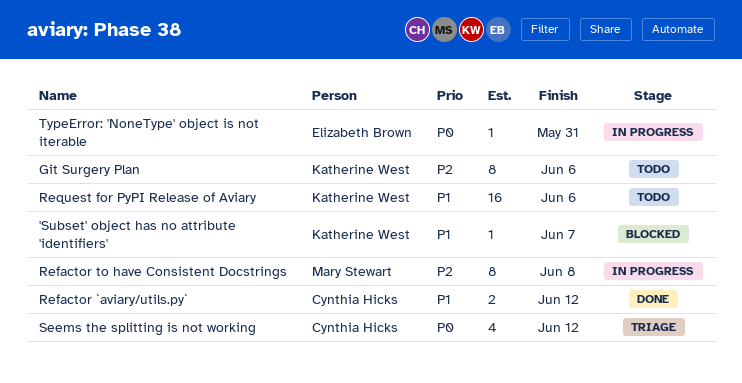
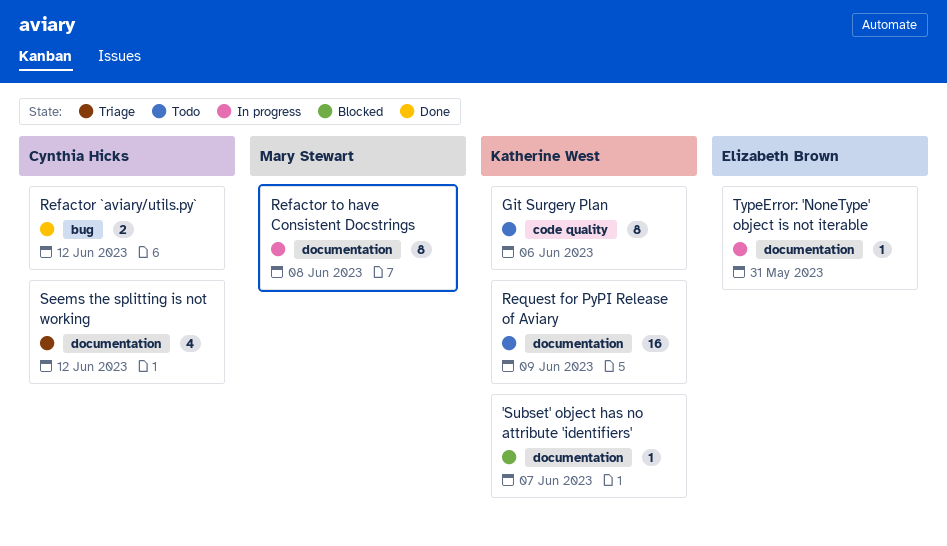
Request for PyPI Release of Aviary, due: Jun 6 -> Jun 9

